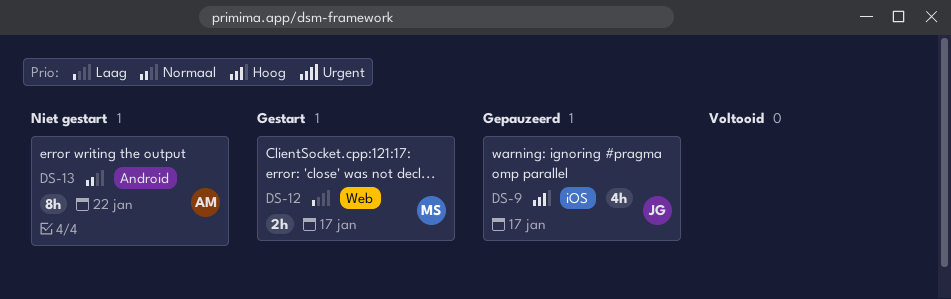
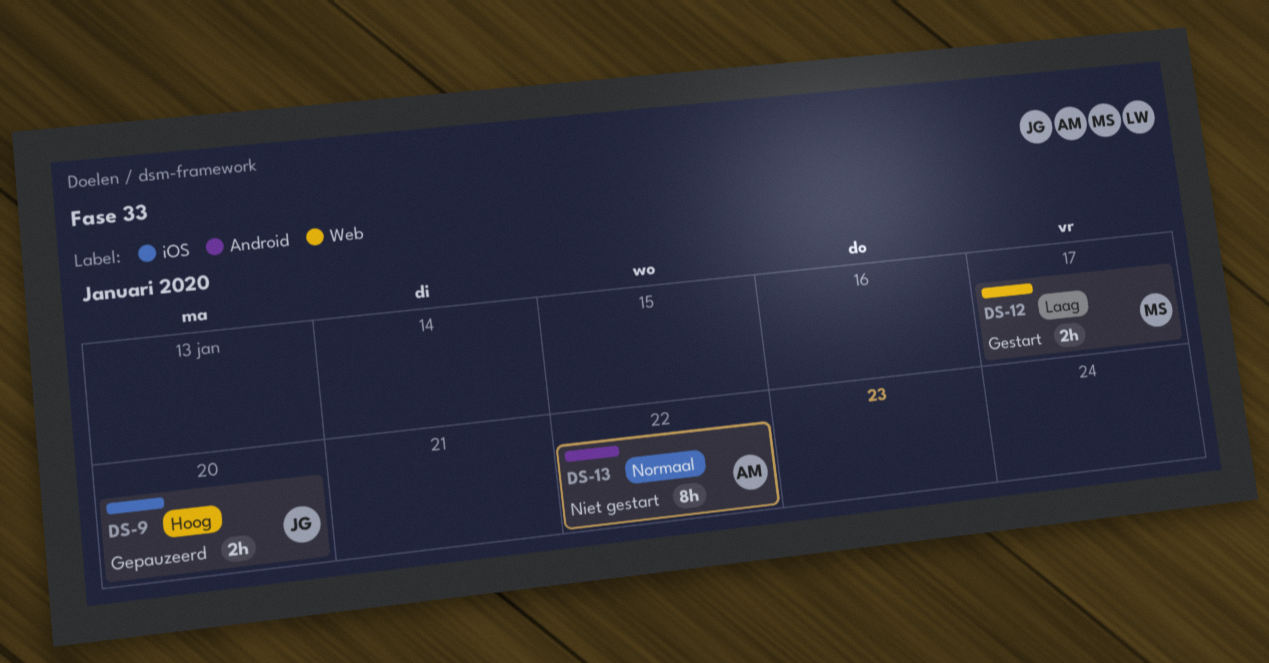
DS-9, estimate: 4h -> 2h
DS-9, due: Jan 17 -> Jan 20

